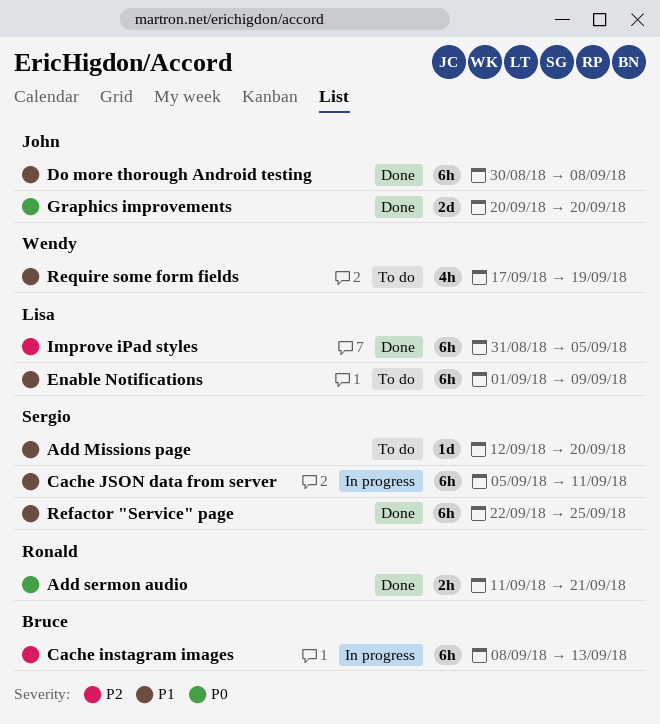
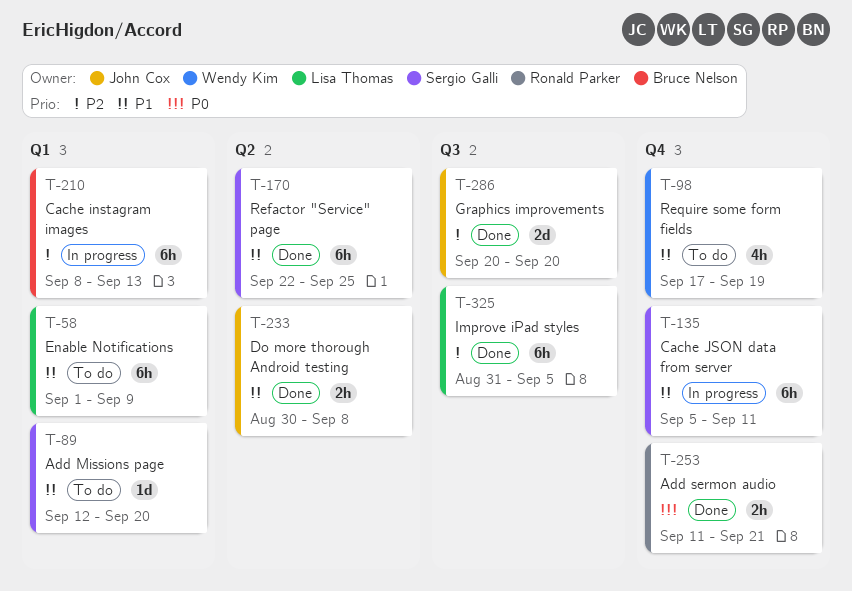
Do more thorough Android testing, estimate: 6h -> 2h
Graphics improvements, priority: P0 -> P2

